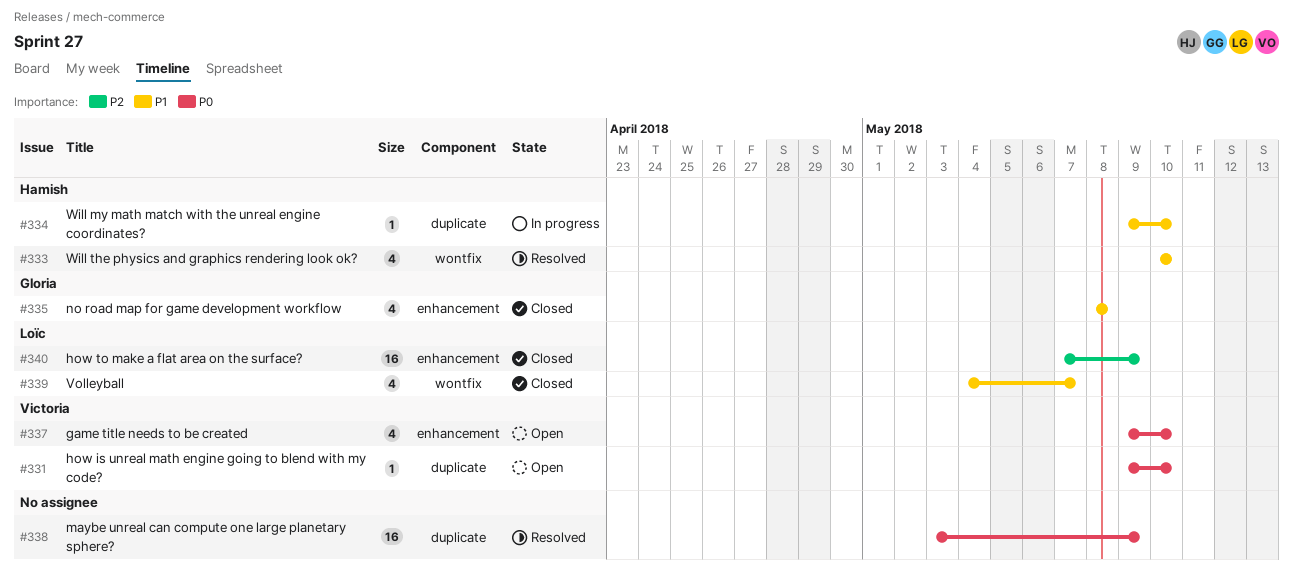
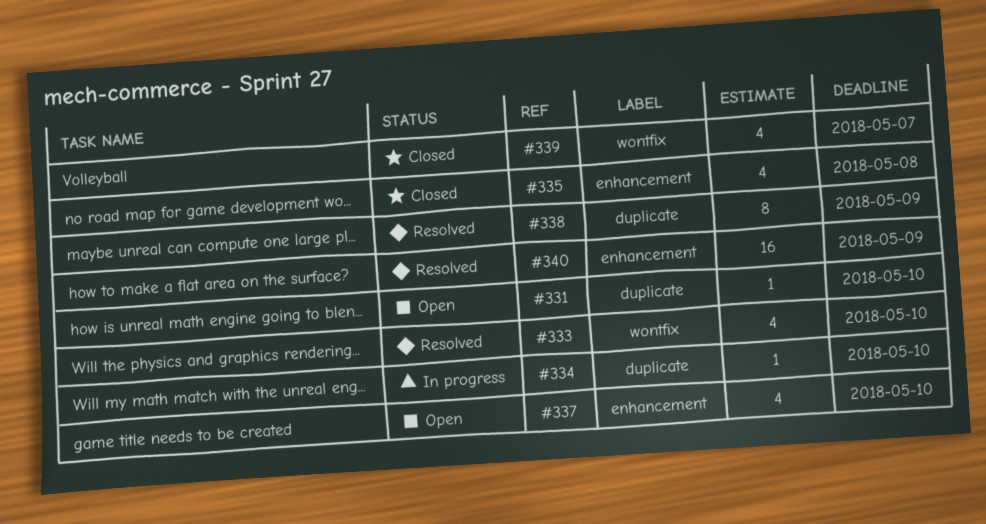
#338, estimate: 16 -> 8
#340, status: Closed -> Resolved

